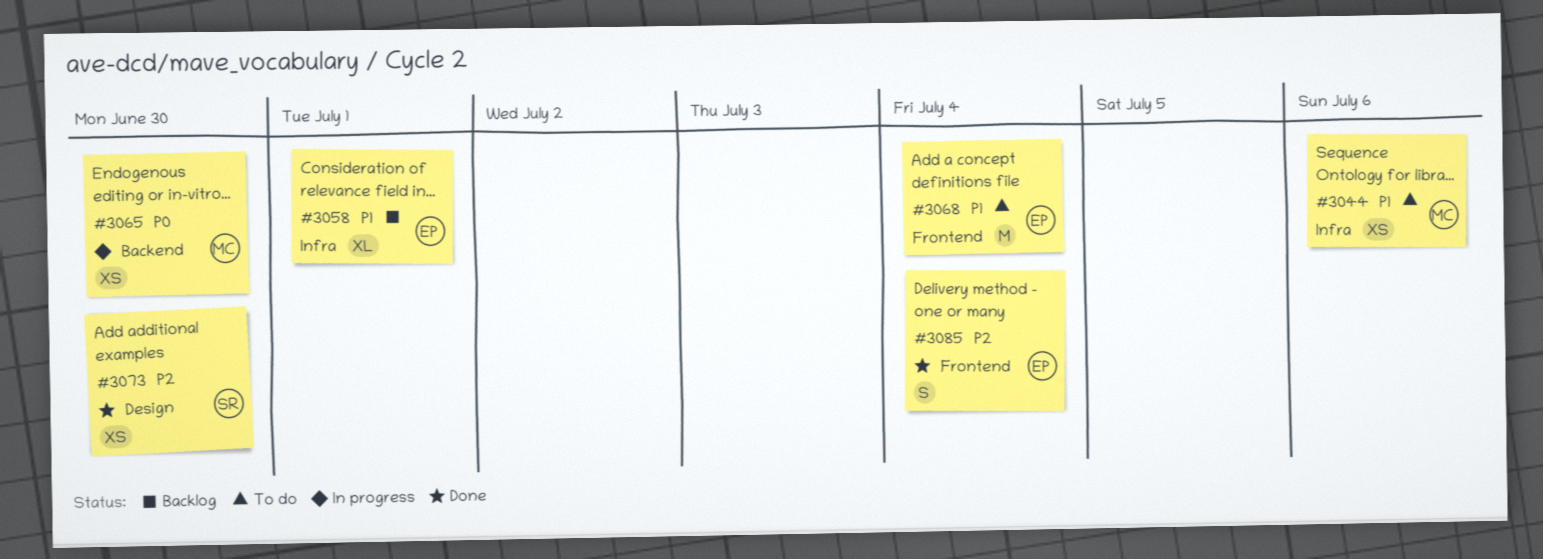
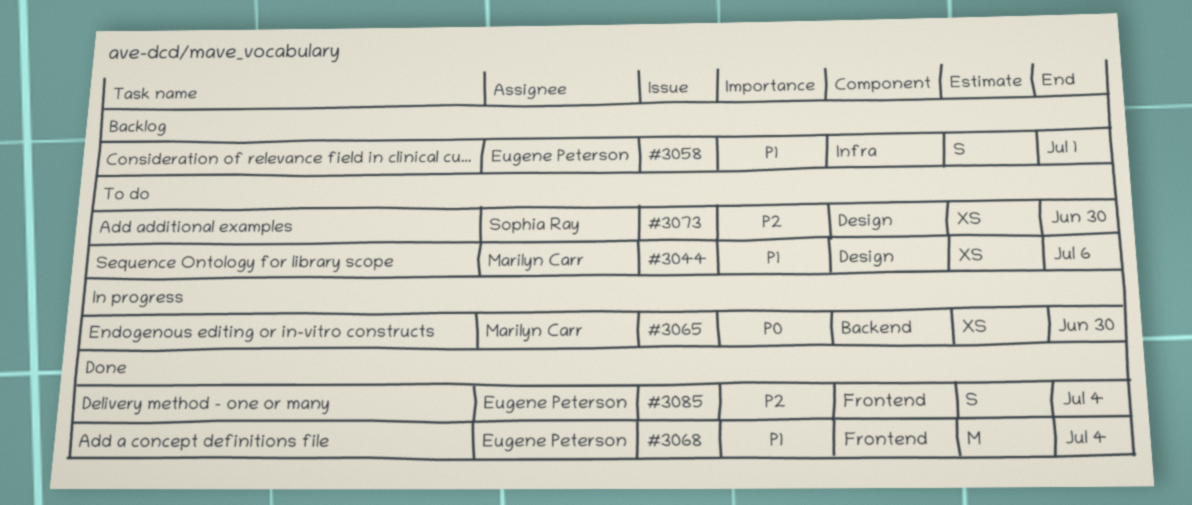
#3044, label: Infra -> Design
#3058, estimate: XL -> S
#3068, status: To do -> Done
#3073, status: Done -> To do

